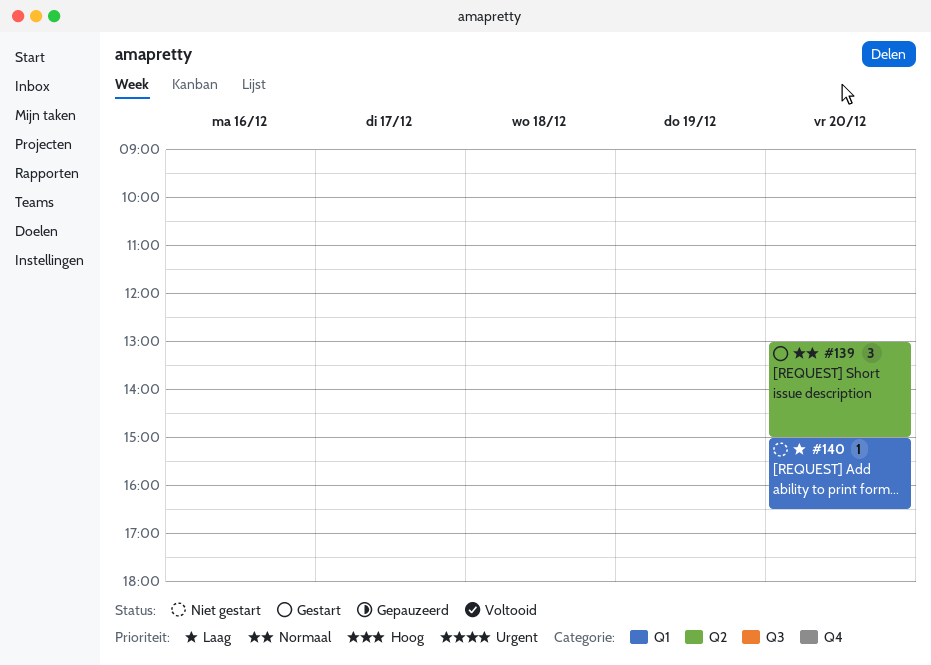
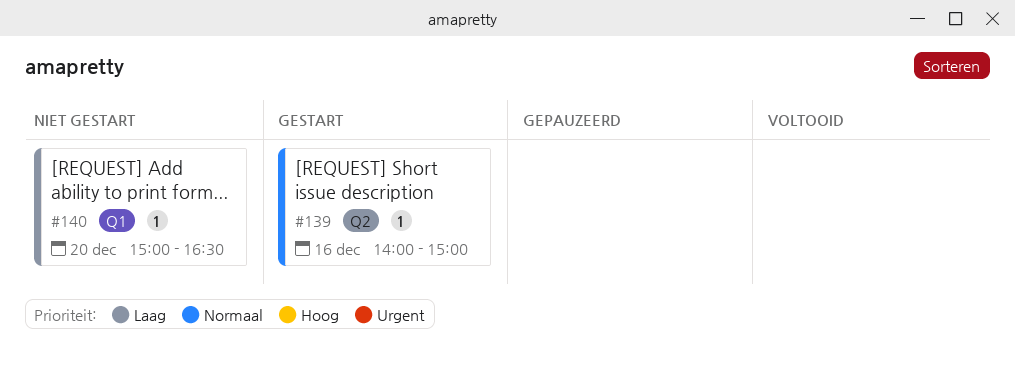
#139, estimate: 3 -> 1
#139, day: Dec 20 -> Dec 16
#139, begins: 13:00 -> 14:00

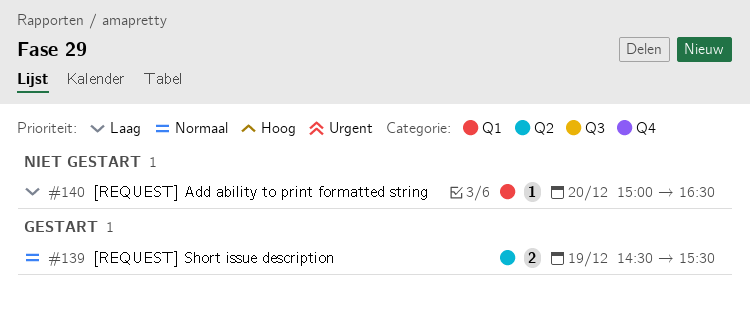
#139, estimate: 1 -> 2
#139, day: Dec 16 -> Dec 19
#139, begins: 14:00 -> 14:30
#139, ends: 15:00 -> 15:30

